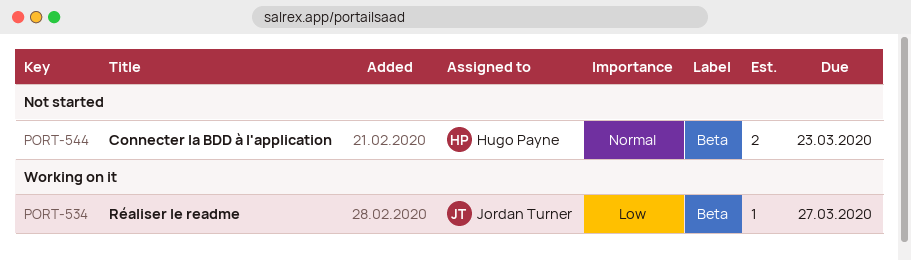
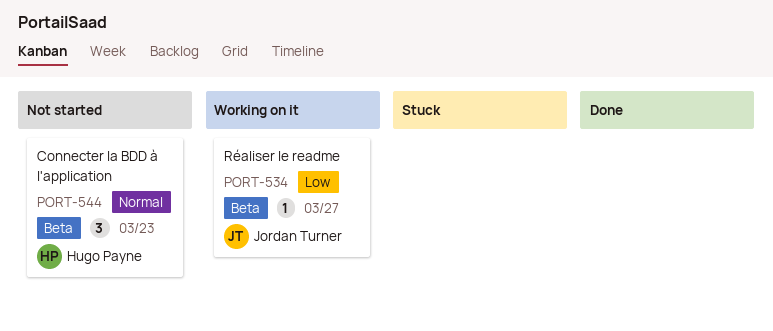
PORT-544, estimate: 2 -> 3

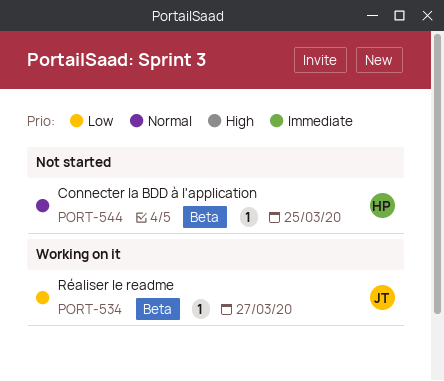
PORT-544, estimate: 3 -> 1
PORT-544, due: Mar 23 -> Mar 25

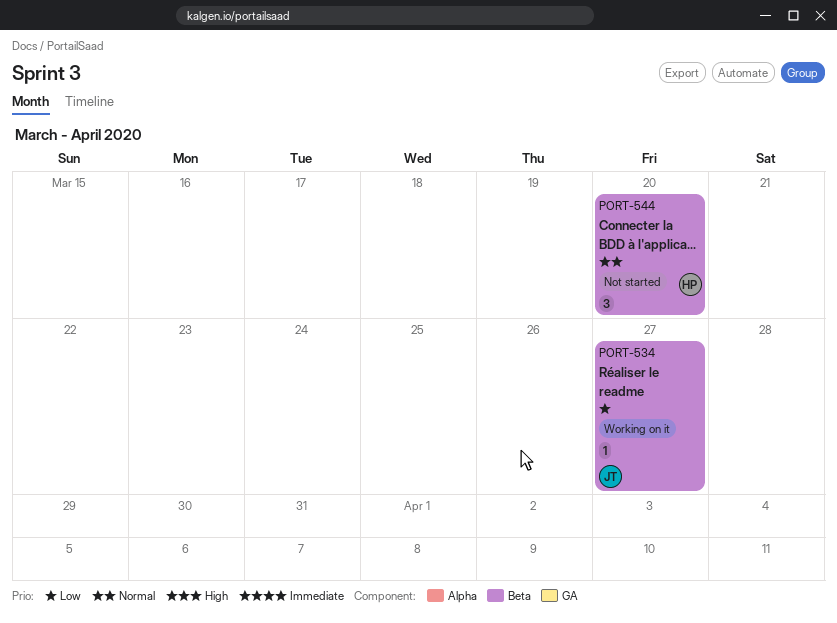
PORT-544, estimate: 1 -> 3
PORT-544, due: Mar 25 -> Mar 20

